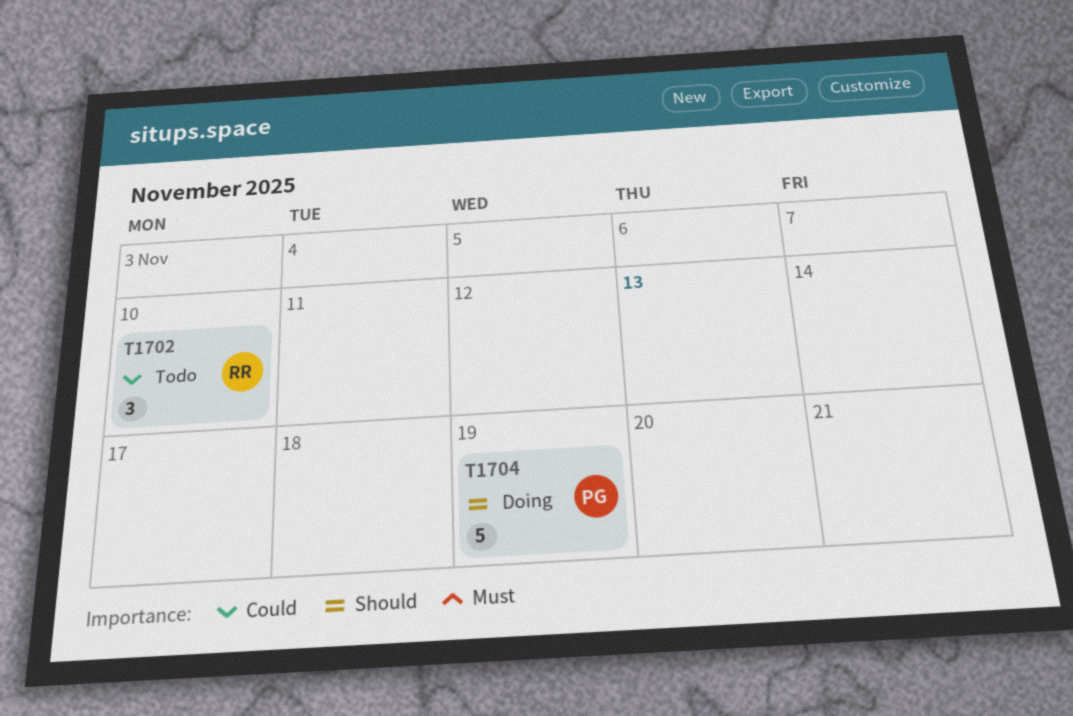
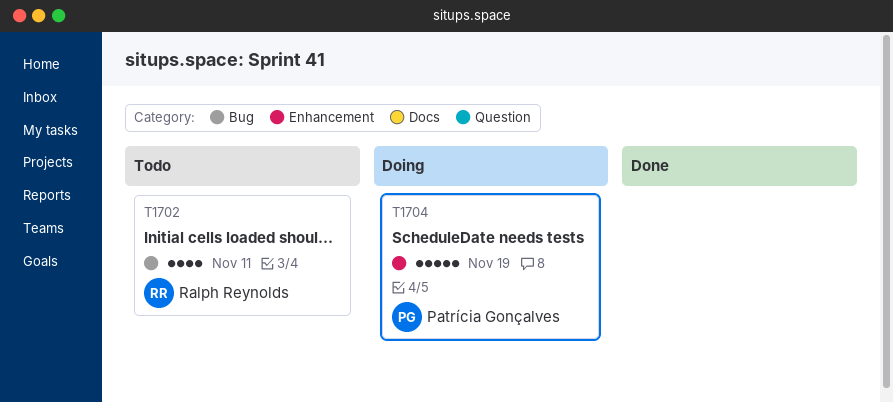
T1702, estimate: 3 -> 4
T1702, due: Nov 10 -> Nov 11

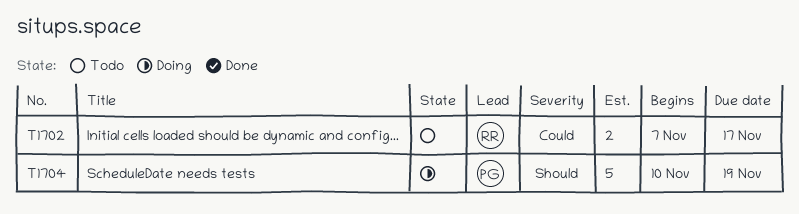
T1702, estimate: 4 -> 2
T1702, due: Nov 11 -> Nov 17

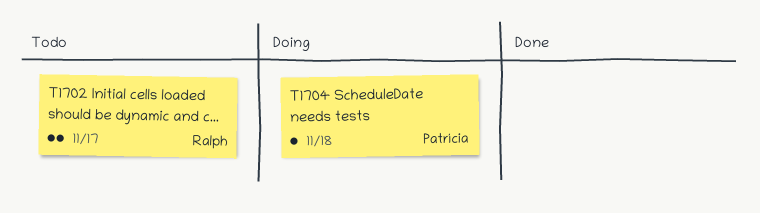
T1704, estimate: 5 -> 1
T1704, due: Nov 19 -> Nov 18

